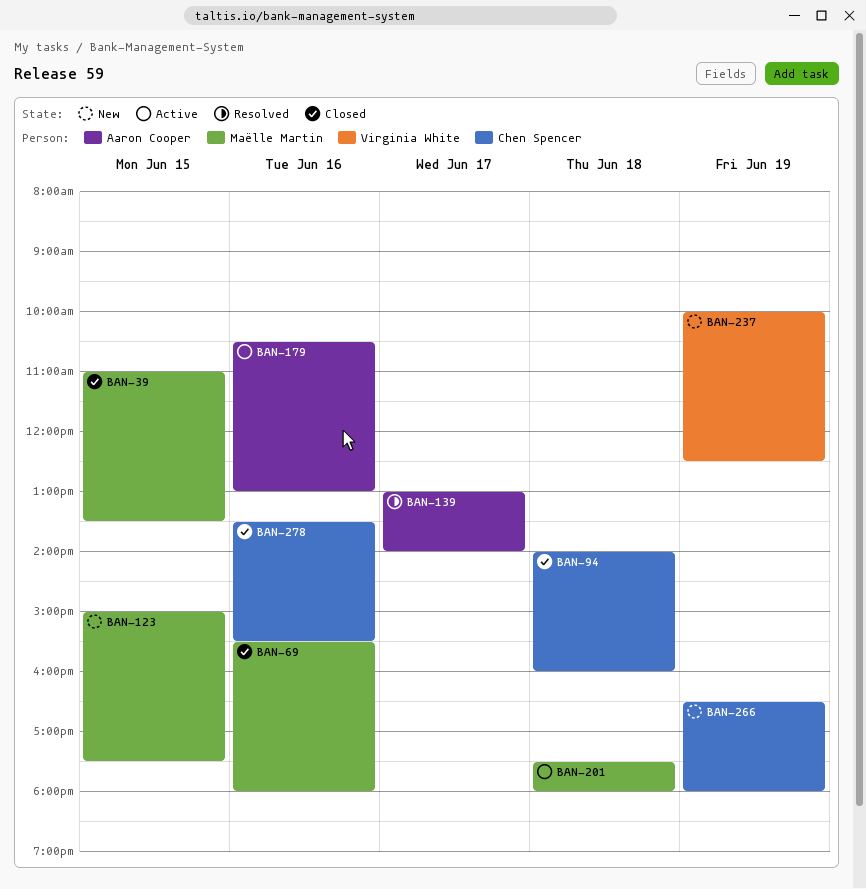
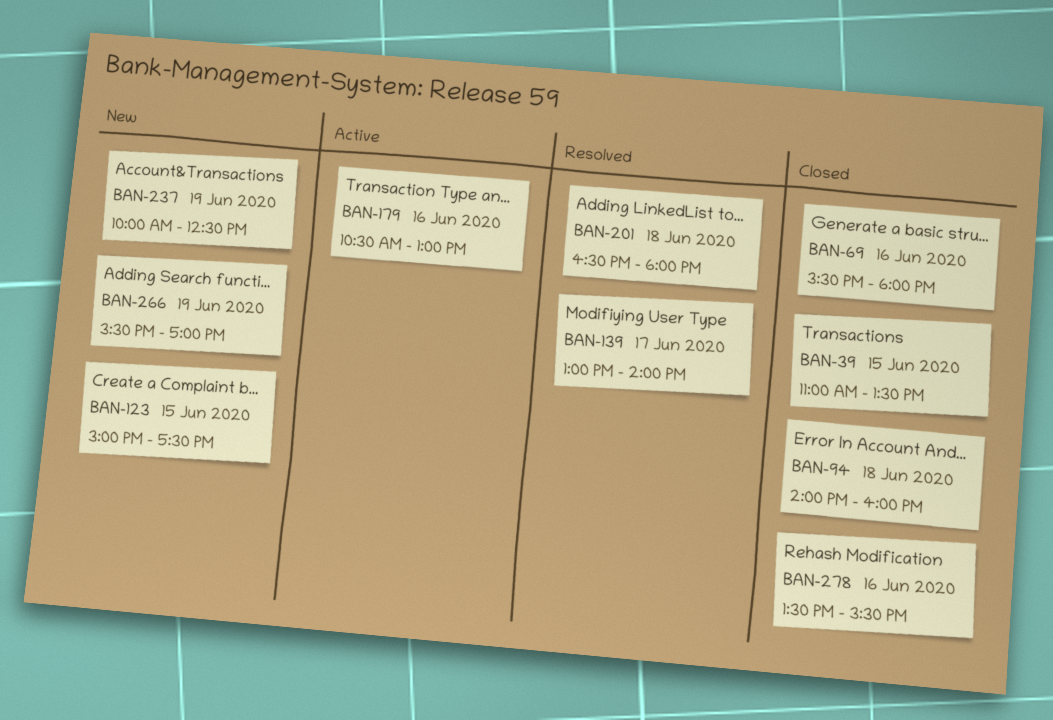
BAN-201, status: Active -> Resolved
BAN-201, begins: 17:30 -> 16:30
BAN-266, begins: 16:30 -> 15:30
BAN-266, ends: 18:00 -> 17:00

